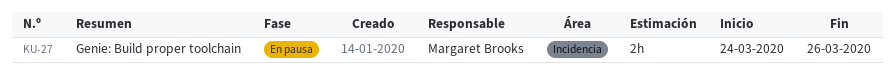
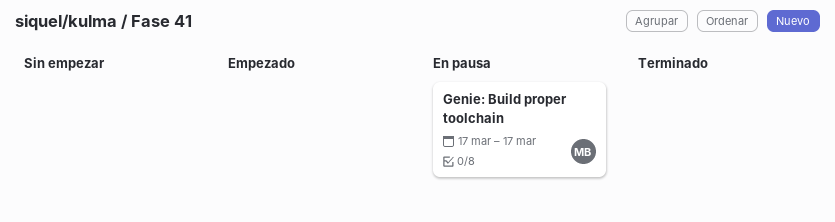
Genie: Build proper toolchain, start: Mar 24 -> Mar 17
Genie: Build proper toolchain, due: Mar 26 -> Mar 17

